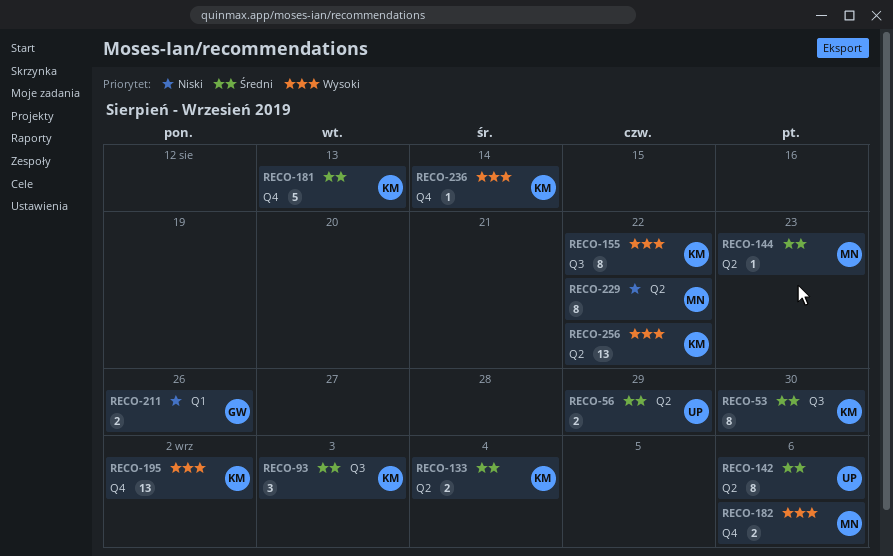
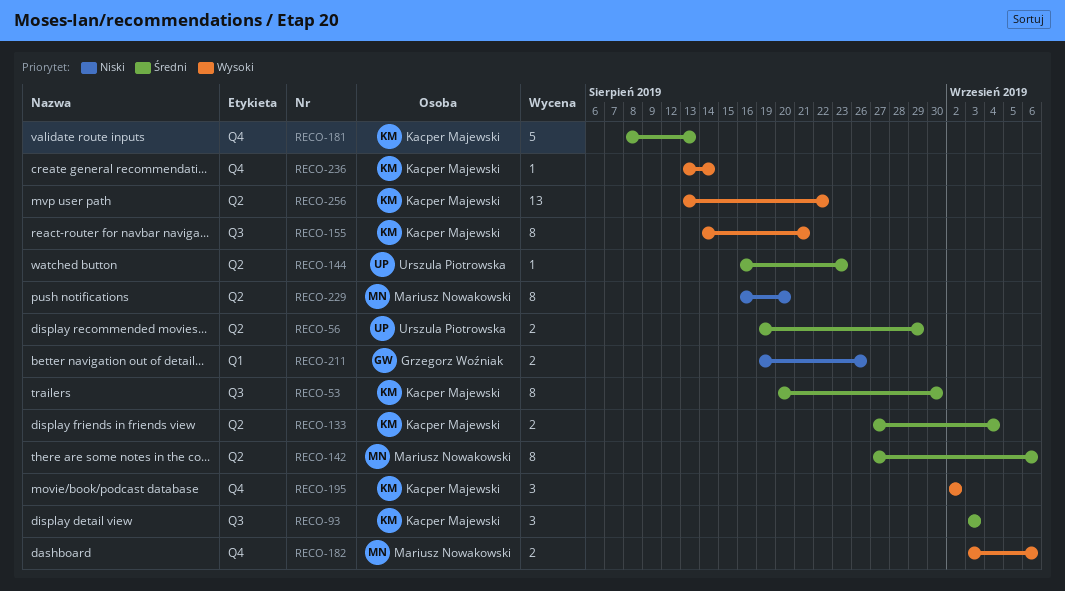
RECO-142, owner: Urszula Piotrowska -> Mariusz Nowakowski
RECO-144, owner: Mariusz Nowakowski -> Urszula Piotrowska
RECO-155, due: Aug 22 -> Aug 21
RECO-195, estimate: 13 -> 3
RECO-229, due: Aug 22 -> Aug 20

